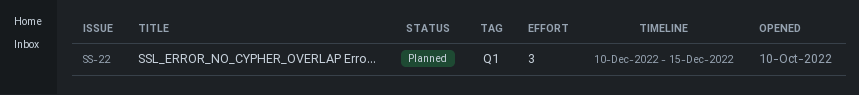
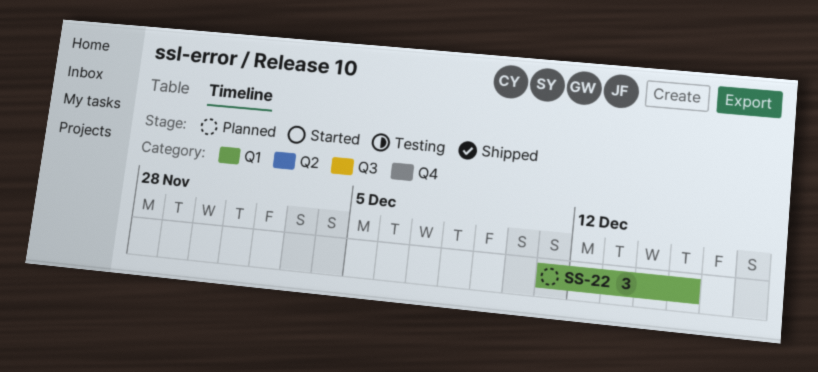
SS-22, start: Dec 10 -> Dec 11

